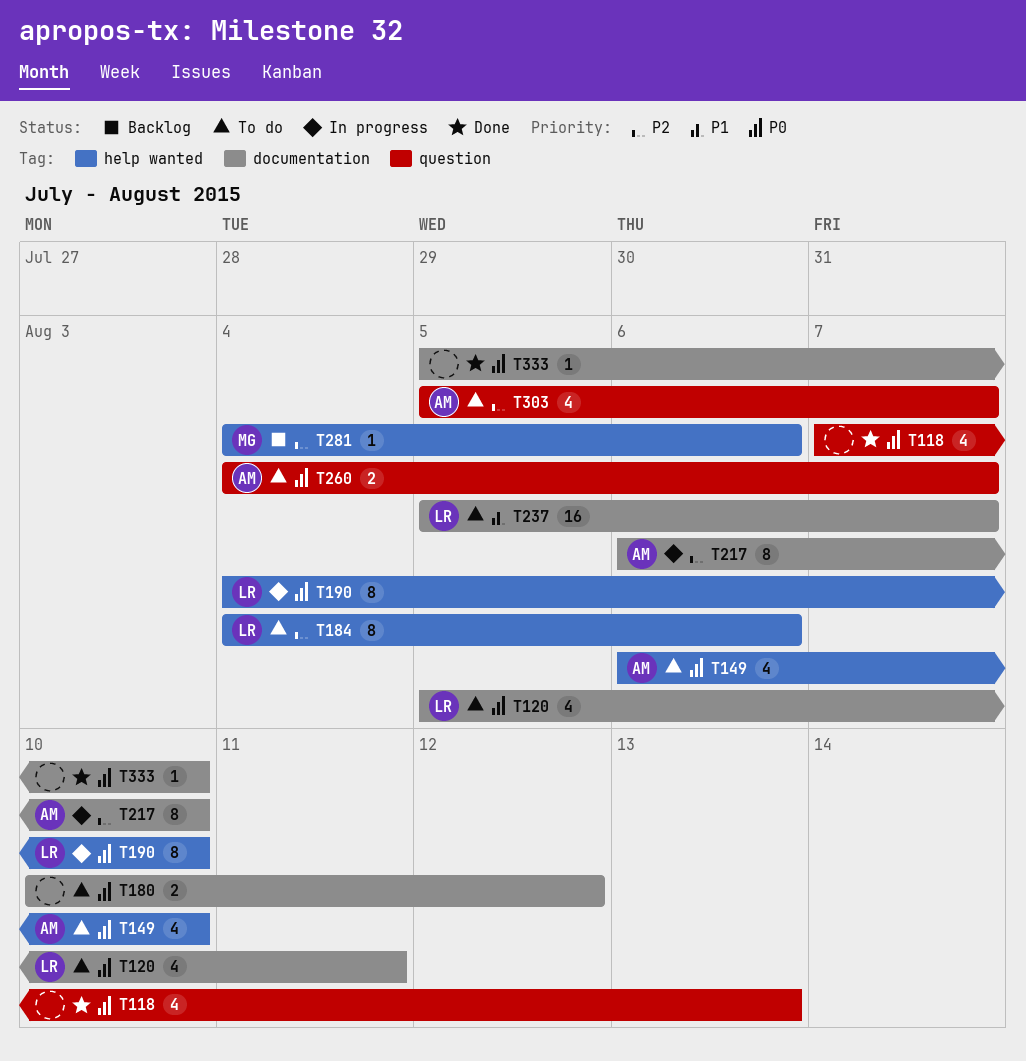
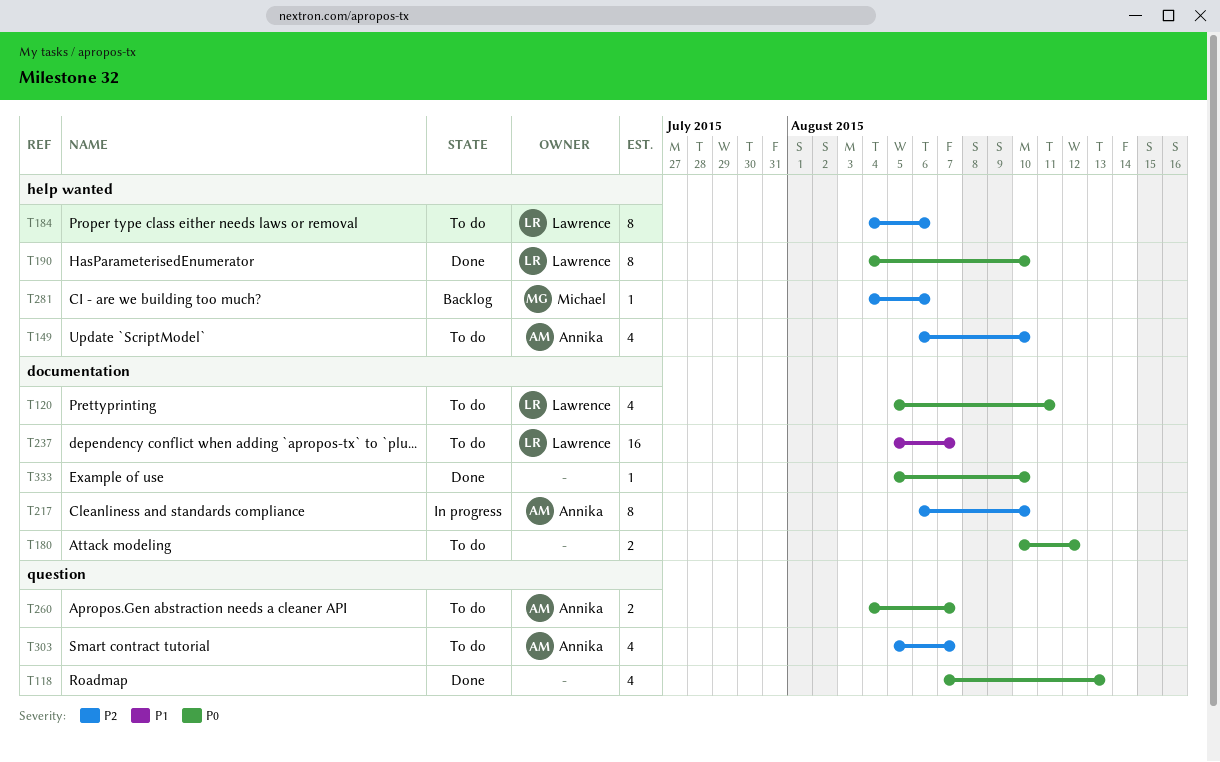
T149, priority: P0 -> P2
T190, status: In progress -> Done

